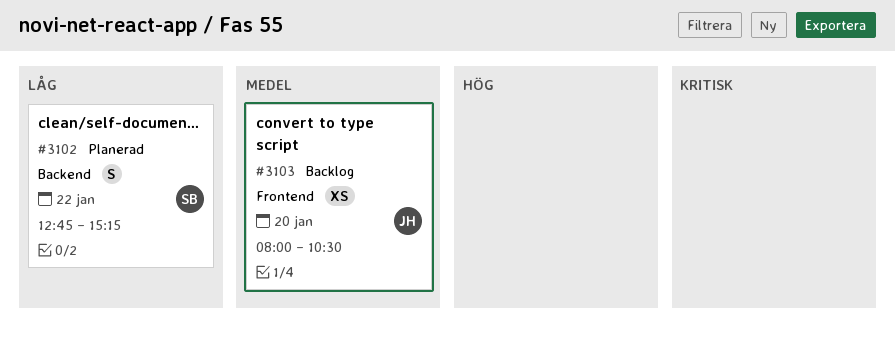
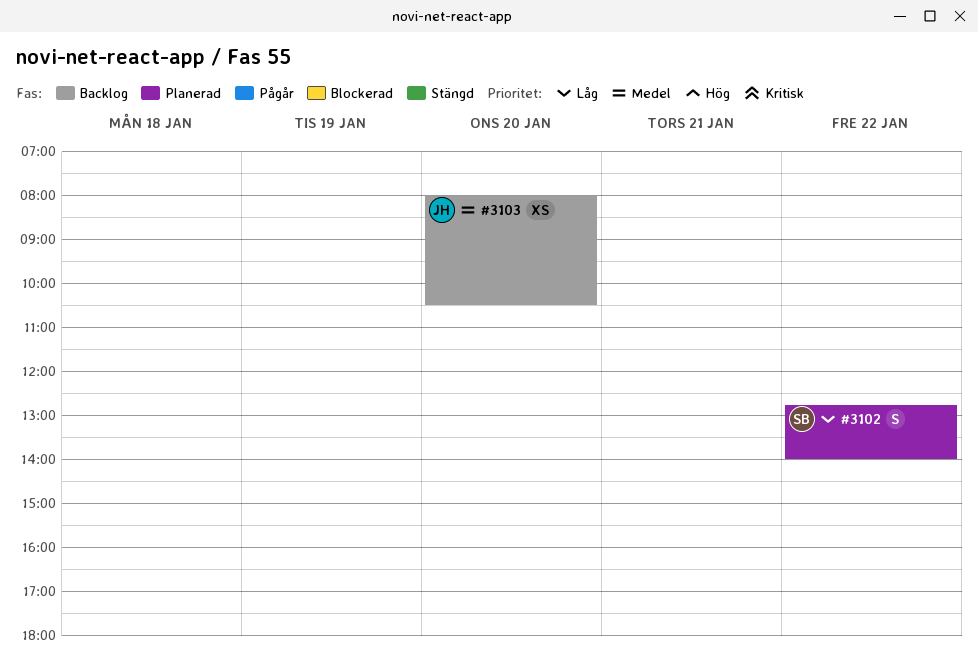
#3102, ends: 15:15 -> 14:00

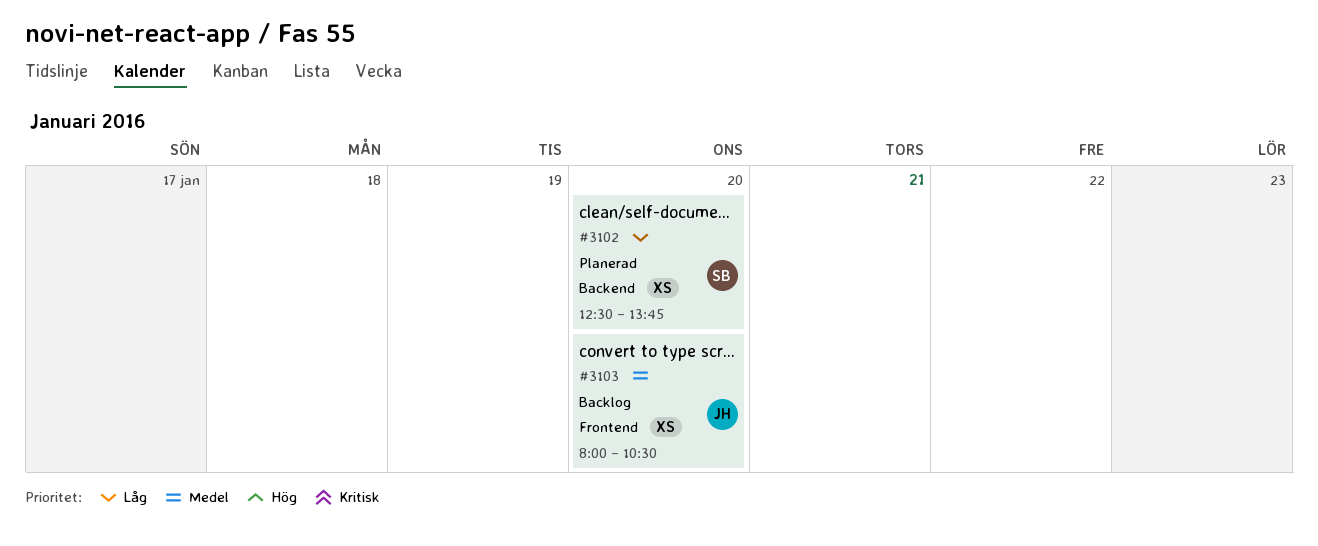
#3102, estimate: S -> XS
#3102, day: Jan 22 -> Jan 20
#3102, begins: 12:45 -> 12:30
#3102, ends: 14:00 -> 13:45

